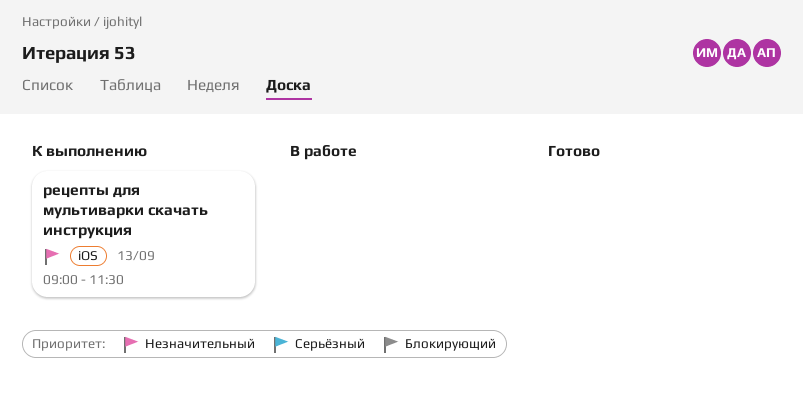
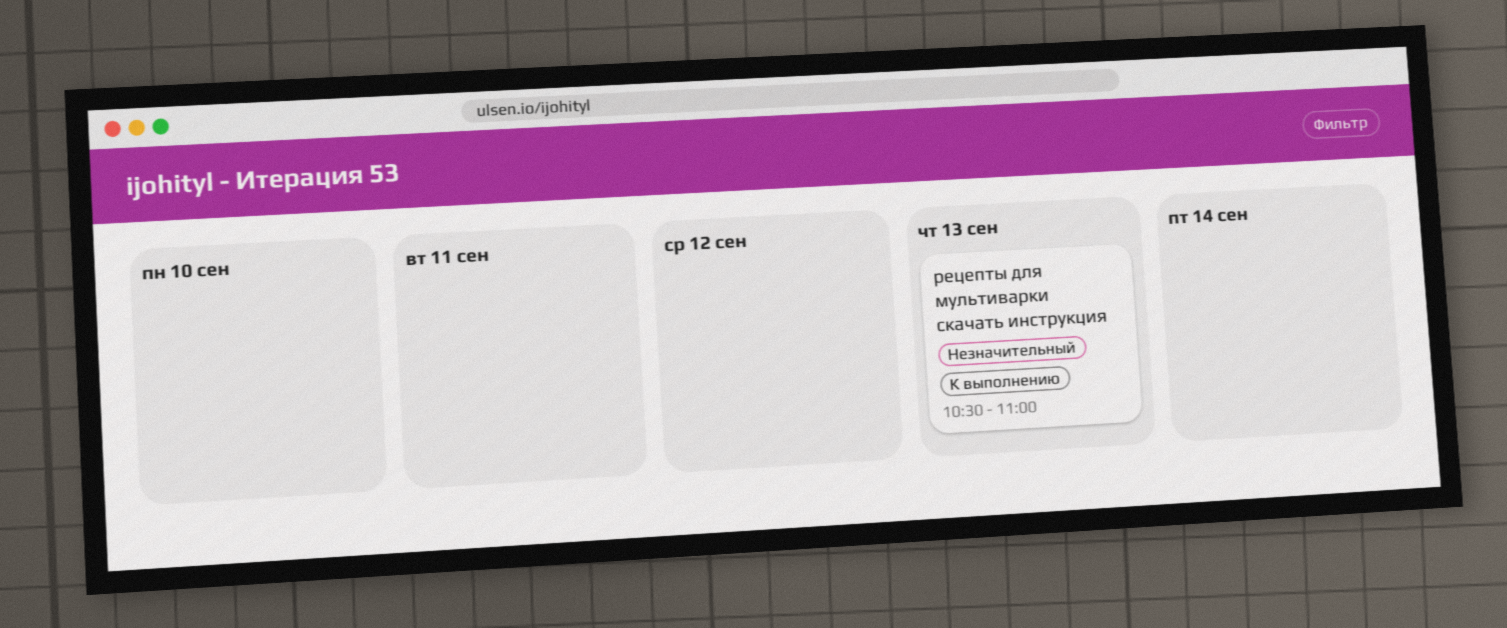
рецепты для мультиварки скачать инструкция, begins: 09:00 -> 10:30
рецепты для мультиварки скачать инструкция, ends: 11:30 -> 11:00

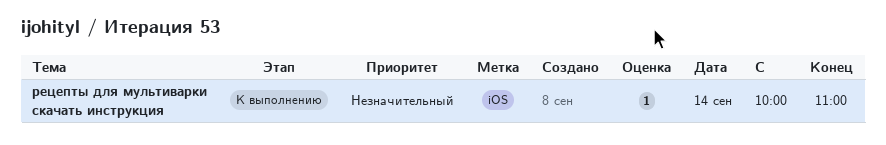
рецепты для мультиварки скачать инструкция, day: Sep 13 -> Sep 14
рецепты для мультиварки скачать инструкция, begins: 10:30 -> 10:00

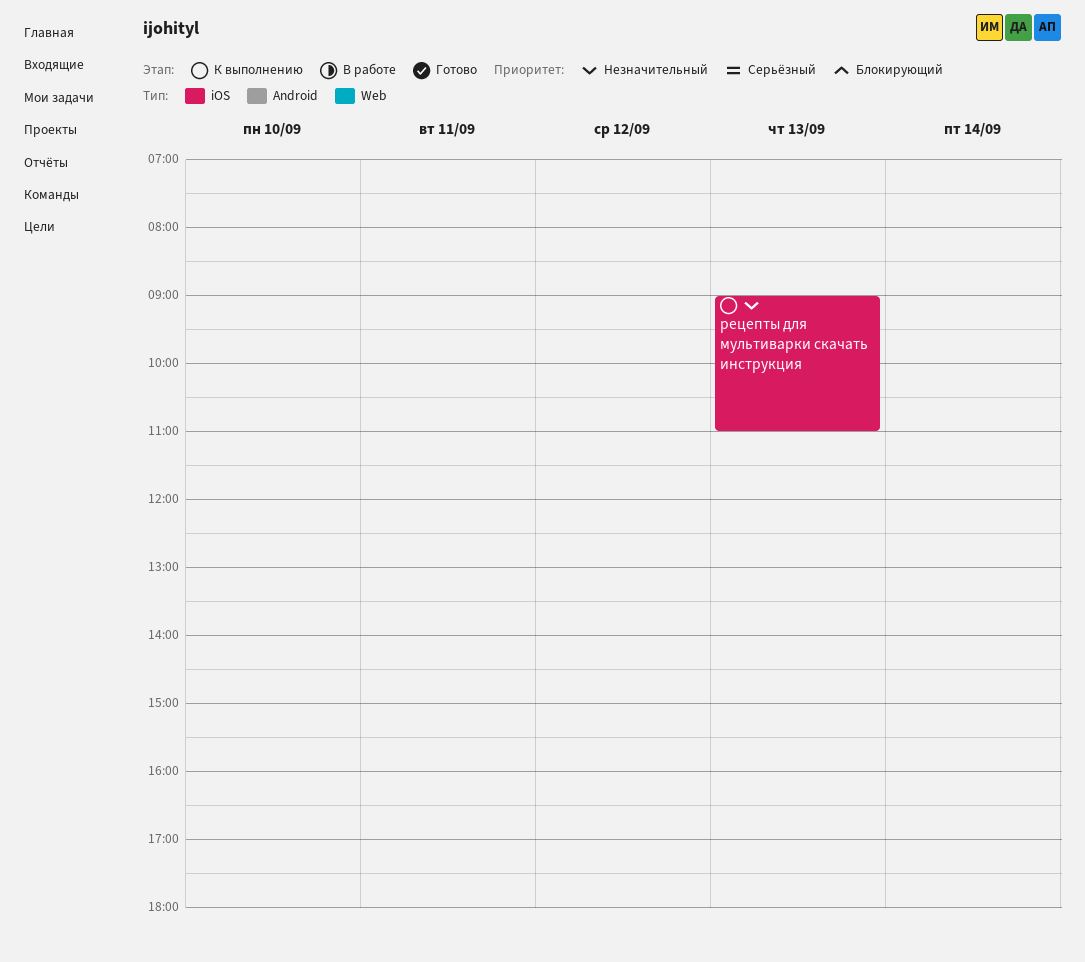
рецепты для мультиварки скачать инструкция, day: Sep 14 -> Sep 13
рецепты для мультиварки скачать инструкция, begins: 10:00 -> 09:00

